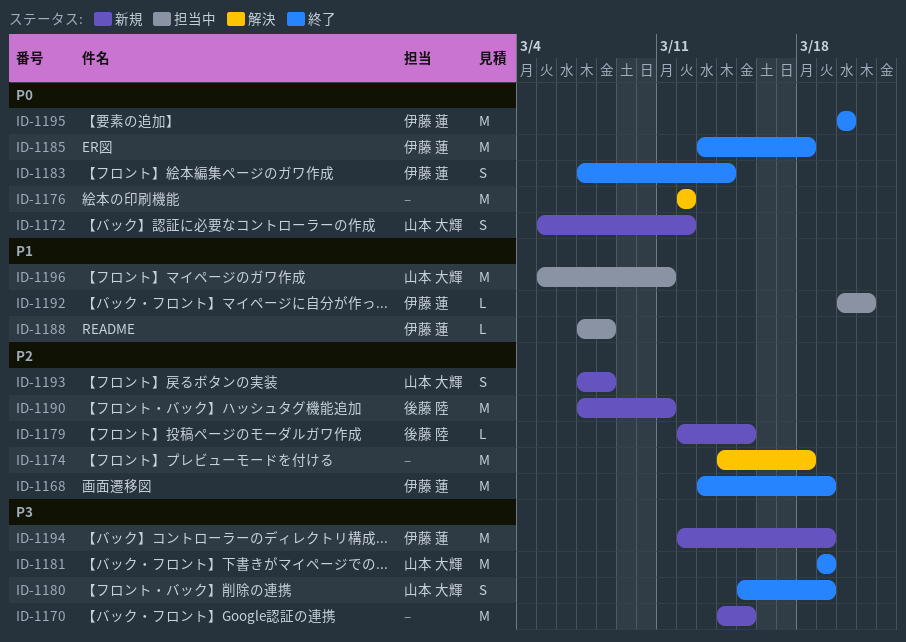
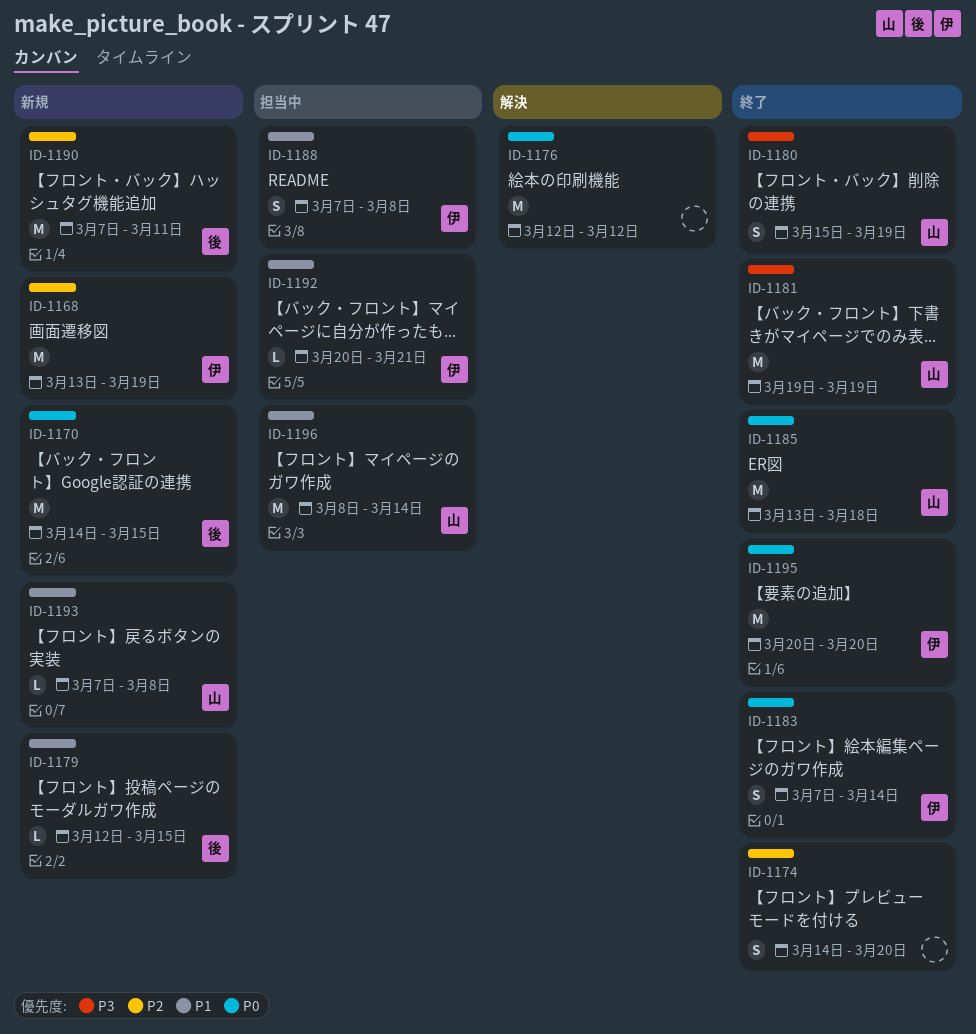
ID-1168, status: 終了 -> 新規
ID-1170, owner: none -> 後藤 陸
ID-1170, priority: P3 -> P0
ID-1172: present -> none
ID-1174, status: 解決 -> 終了
ID-1174, estimate: M -> S
ID-1174, due: Mar 18 -> Mar 20
ID-1179, priority: P2 -> P1
ID-1185, owner: 伊藤 蓮 -> 山本 大輝
ID-1188, estimate: L -> S
ID-1193, priority: P2 -> P1
ID-1193, estimate: S -> L
ID-1194: present -> none
ID-1196, start: Mar 5 -> Mar 8
ID-1196, due: Mar 11 -> Mar 14

